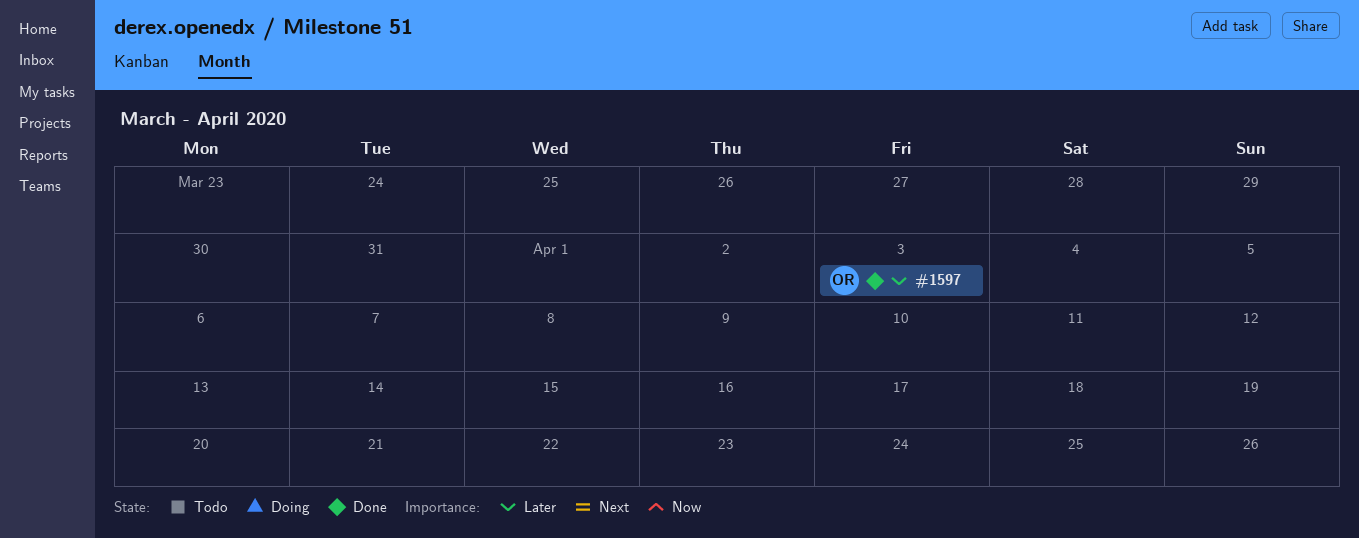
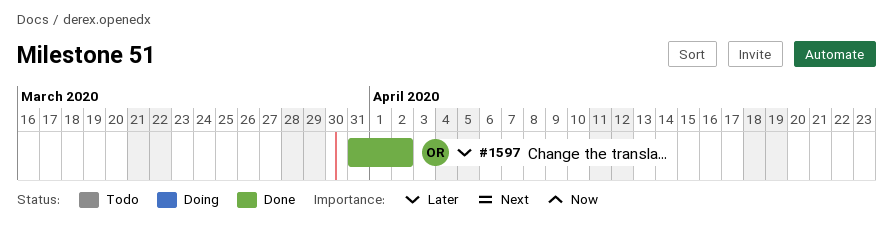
#1597, start: Apr 3 -> Mar 31
#1597, due: Apr 3 -> Apr 2

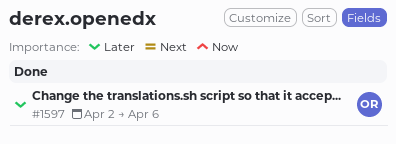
#1597, start: Mar 31 -> Apr 2
#1597, due: Apr 2 -> Apr 6

